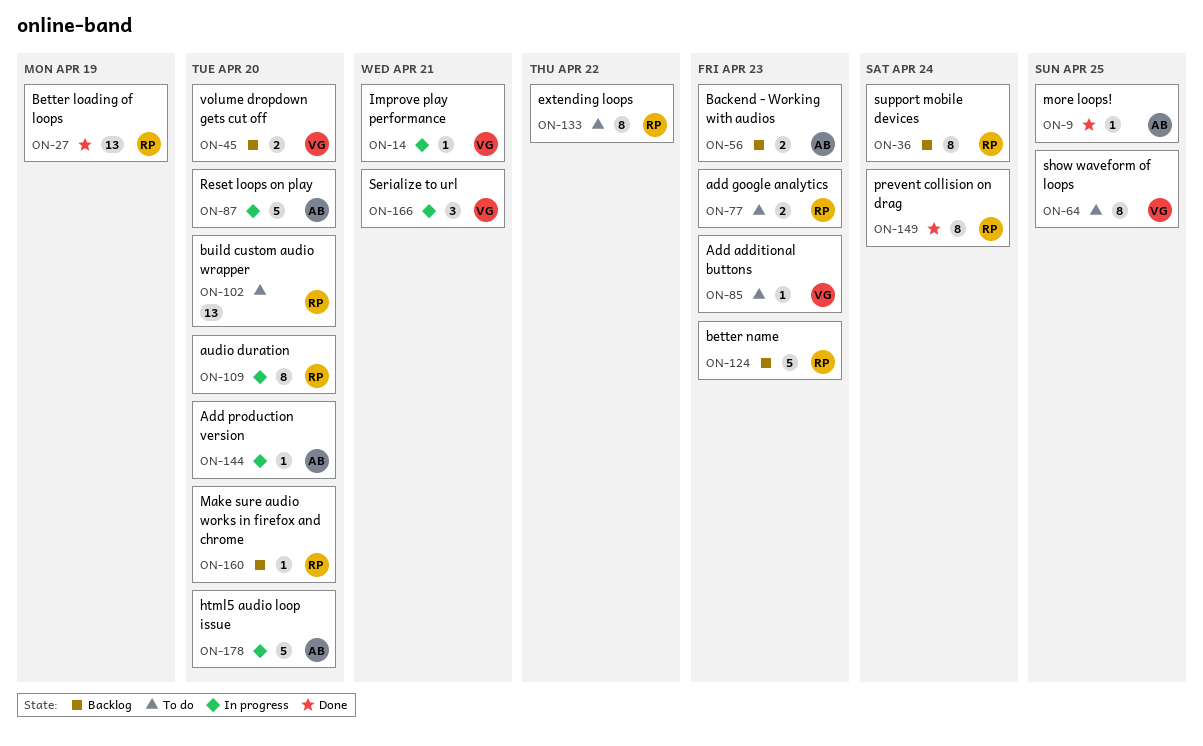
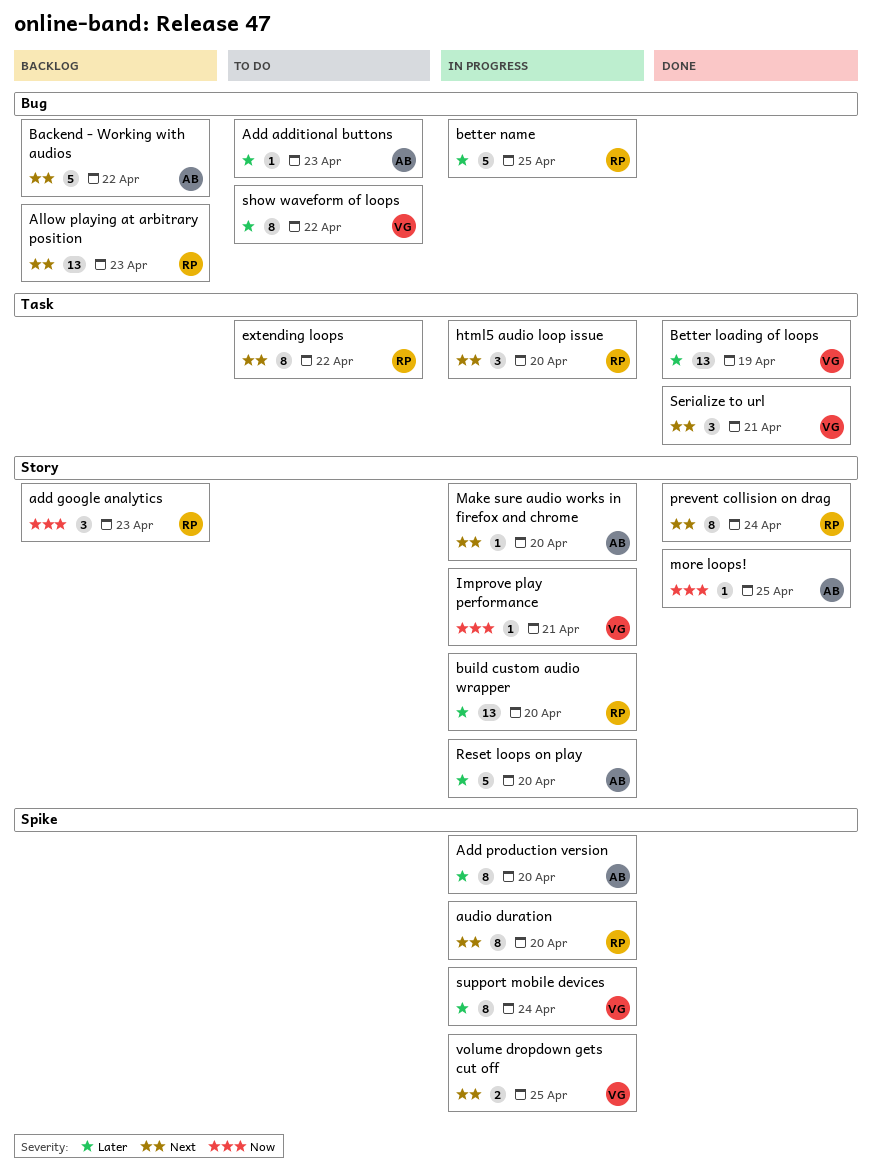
Add additional buttons, owner: VG -> AB
add google analytics, status: To do -> Backlog
add google analytics, estimate: 2 -> 3
Add production version, estimate: 1 -> 8
Allow playing at arbitrary position: none -> present
Backend - Working with audios, estimate: 2 -> 5
Backend - Working with audios, due: Apr 23 -> Apr 22
Better loading of loops, owner: RP -> VG
better name, status: Backlog -> In progress
better name, due: Apr 23 -> Apr 25
build custom audio wrapper, status: To do -> In progress
html5 audio loop issue, owner: AB -> RP
html5 audio loop issue, estimate: 5 -> 3
Make sure audio works in firefox and chrome, status: Backlog -> In progress
Make sure audio works in firefox and chrome, owner: RP -> AB
Serialize to url, status: In progress -> Done
show waveform of loops, due: Apr 25 -> Apr 22
support mobile devices, status: Backlog -> In progress
support mobile devices, owner: RP -> VG
volume dropdown gets cut off, status: Backlog -> In progress
volume dropdown gets cut off, due: Apr 20 -> Apr 25

